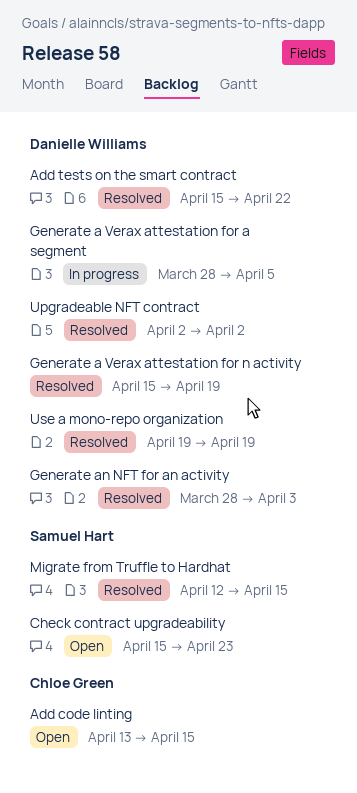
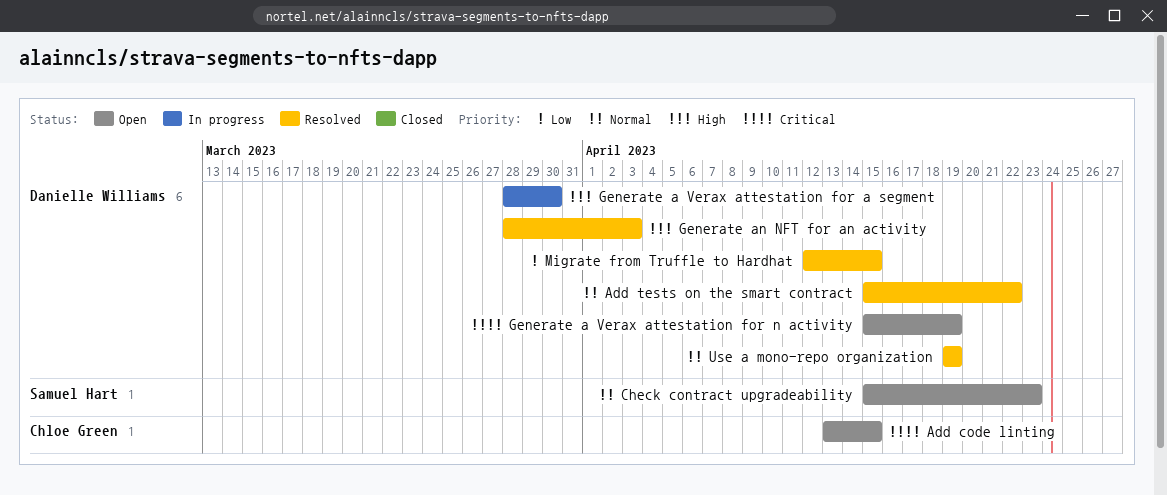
Generate a Verax attestation for a segment, due: Apr 5 -> Mar 30
Generate a Verax attestation for n activity, status: Resolved -> Open
Migrate from Truffle to Hardhat, owner: Samuel Hart -> Danielle Williams
Upgradeable NFT contract: present -> none

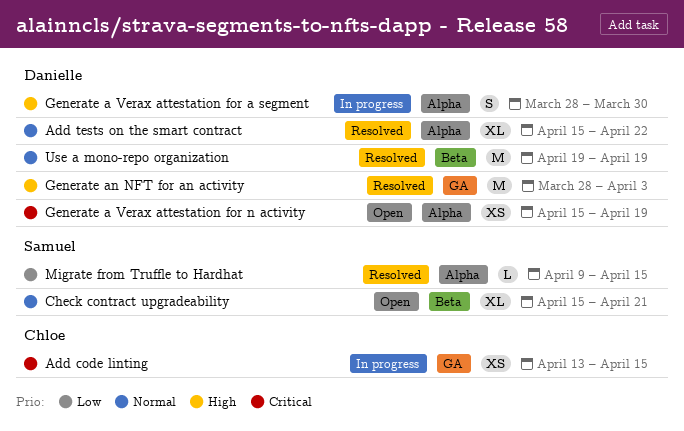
Add code linting, status: Open -> In progress
Check contract upgradeability, due: Apr 23 -> Apr 21
Migrate from Truffle to Hardhat, owner: Danielle Williams -> Samuel Hart
Migrate from Truffle to Hardhat, start: Apr 12 -> Apr 9

